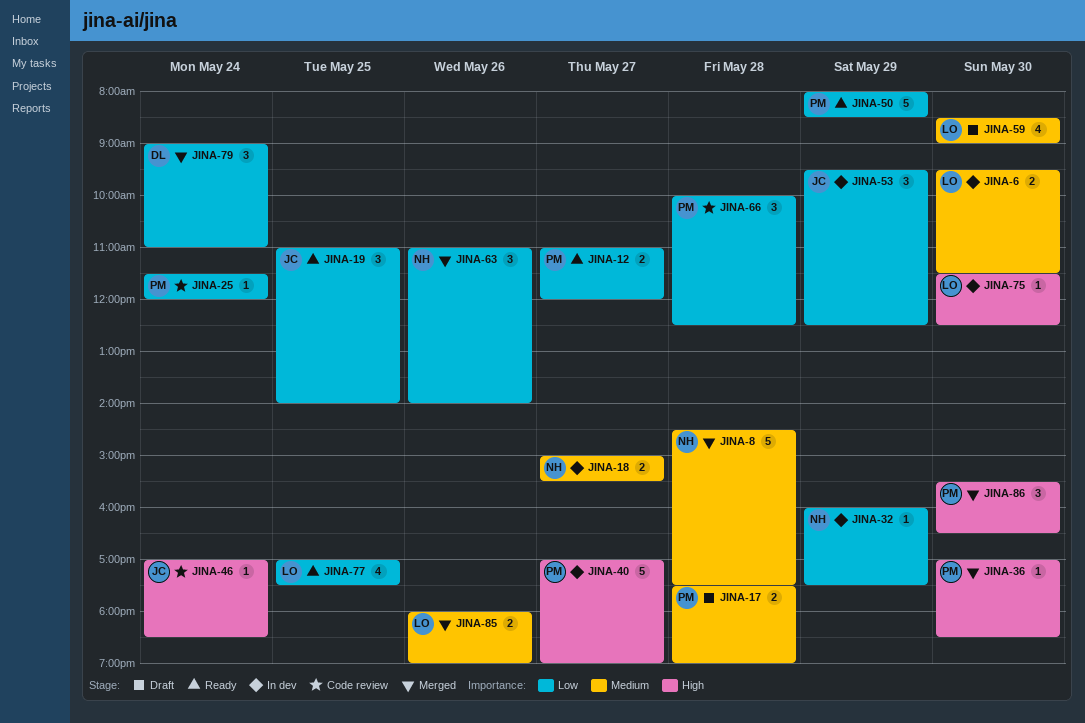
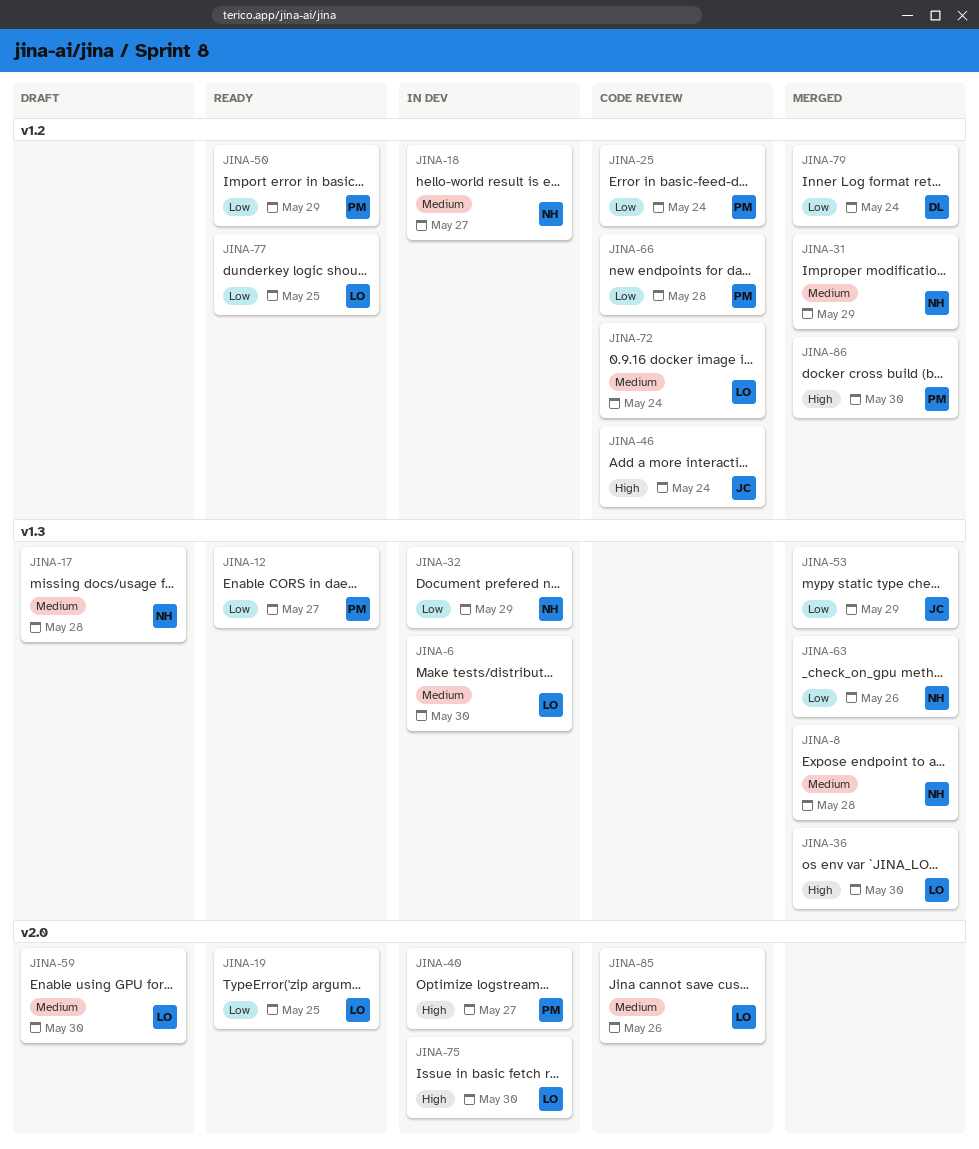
JINA-17, owner: PM -> NH
JINA-19, owner: JC -> LO
JINA-31: none -> present
JINA-36, owner: PM -> LO
JINA-53, status: In dev -> Merged
JINA-72: none -> present
JINA-85, status: Merged -> Code review

